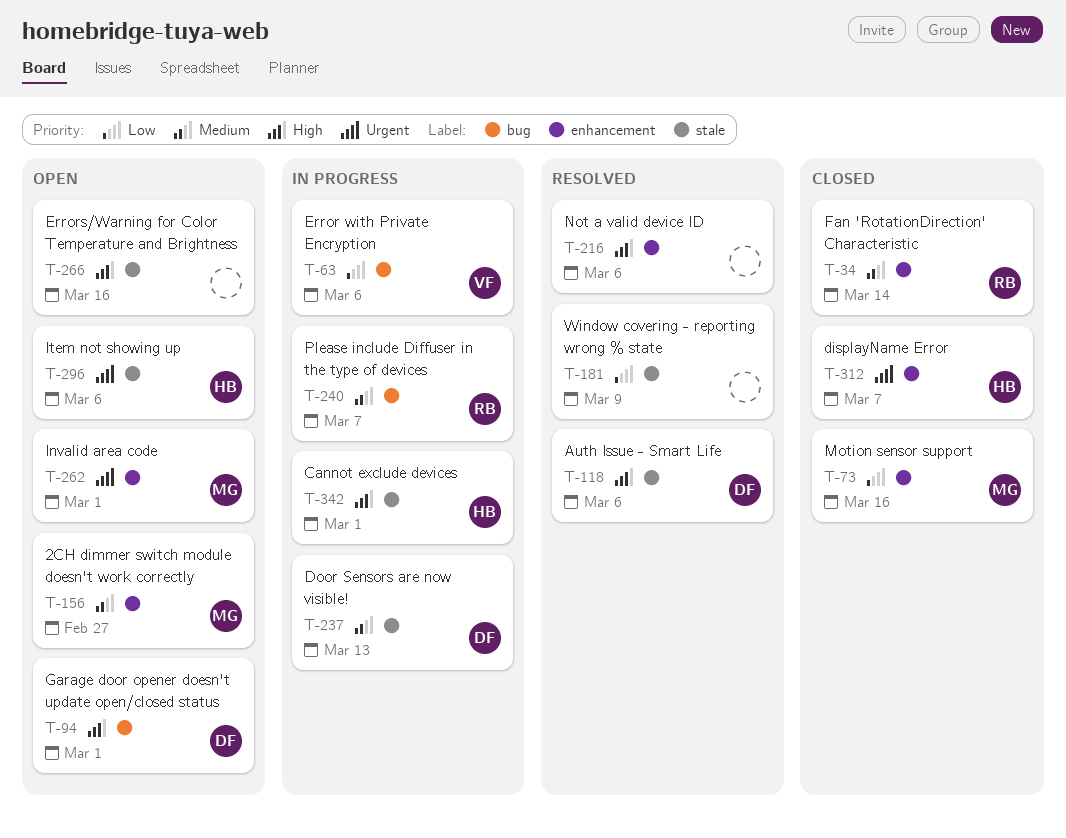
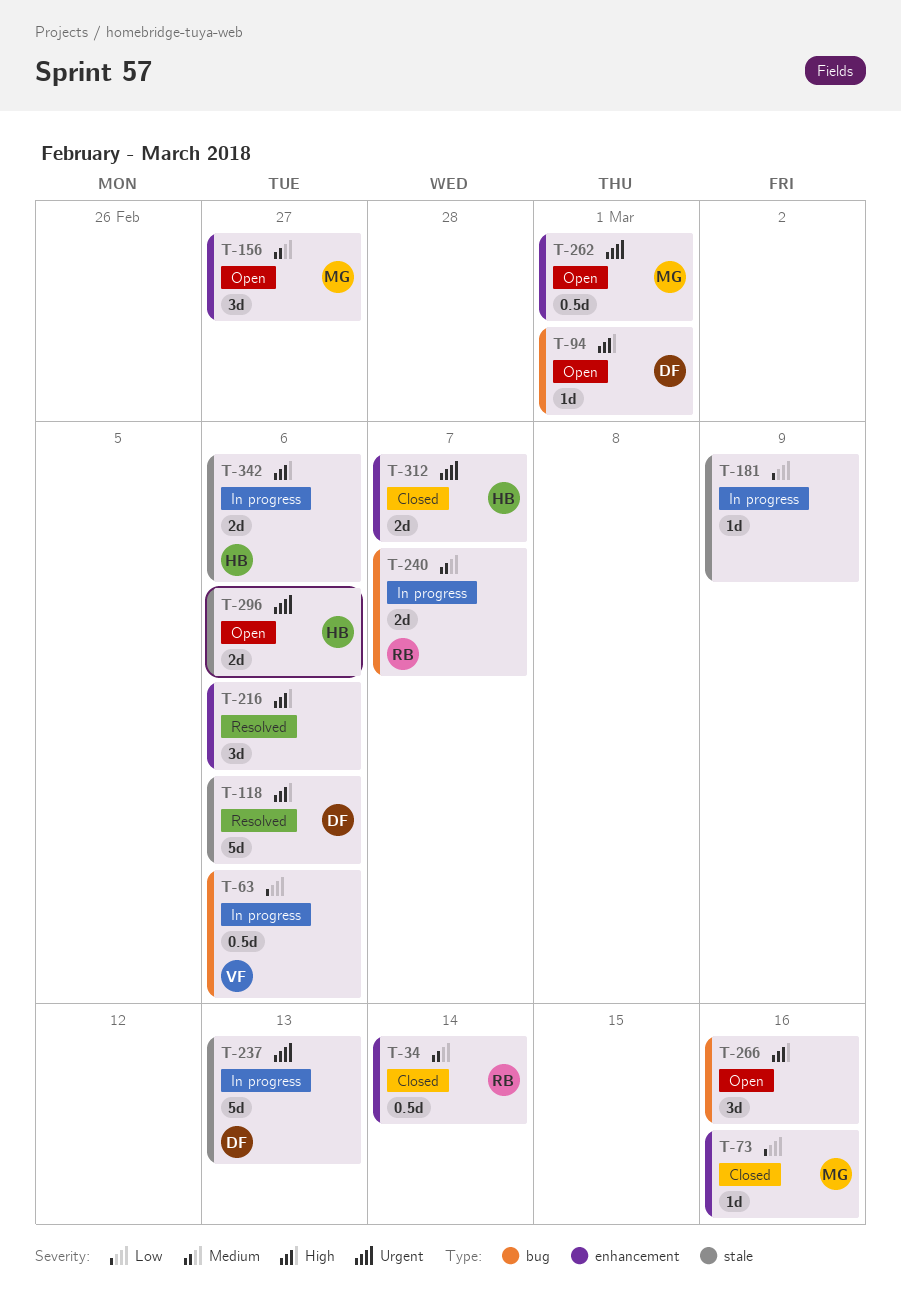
T-181, status: Resolved -> In progress
T-237, priority: Medium -> Urgent
T-266, label: stale -> bug
T-342, due: Mar 1 -> Mar 6

